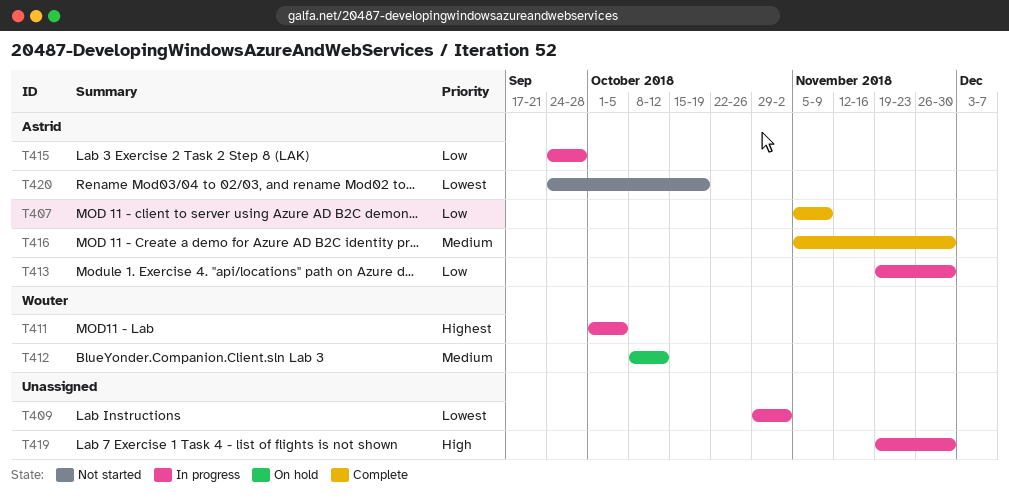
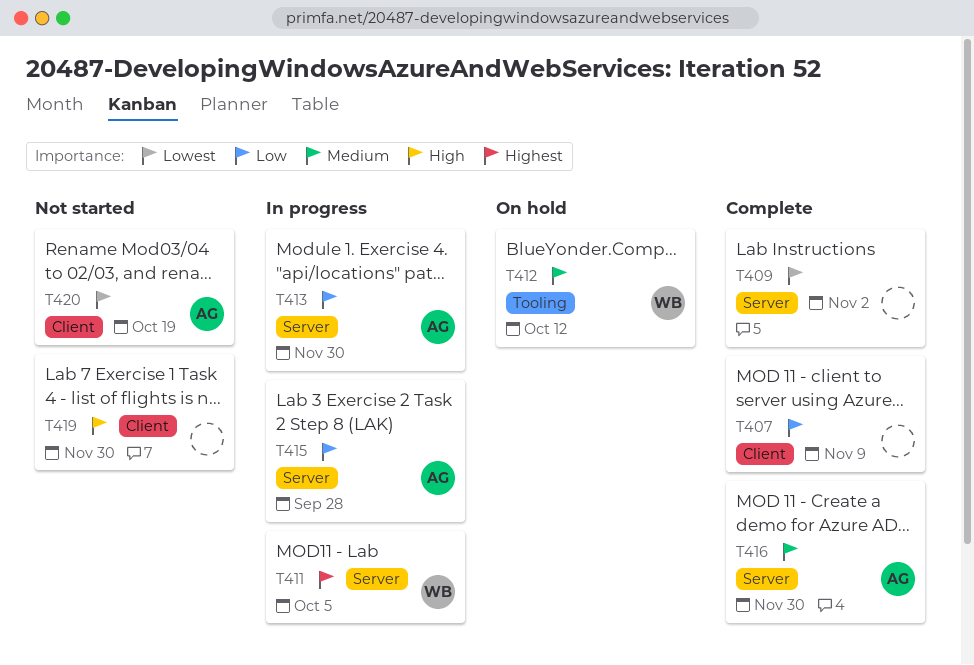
T407, owner: Astrid -> none
T409, status: In progress -> Complete
T419, status: In progress -> Not started

